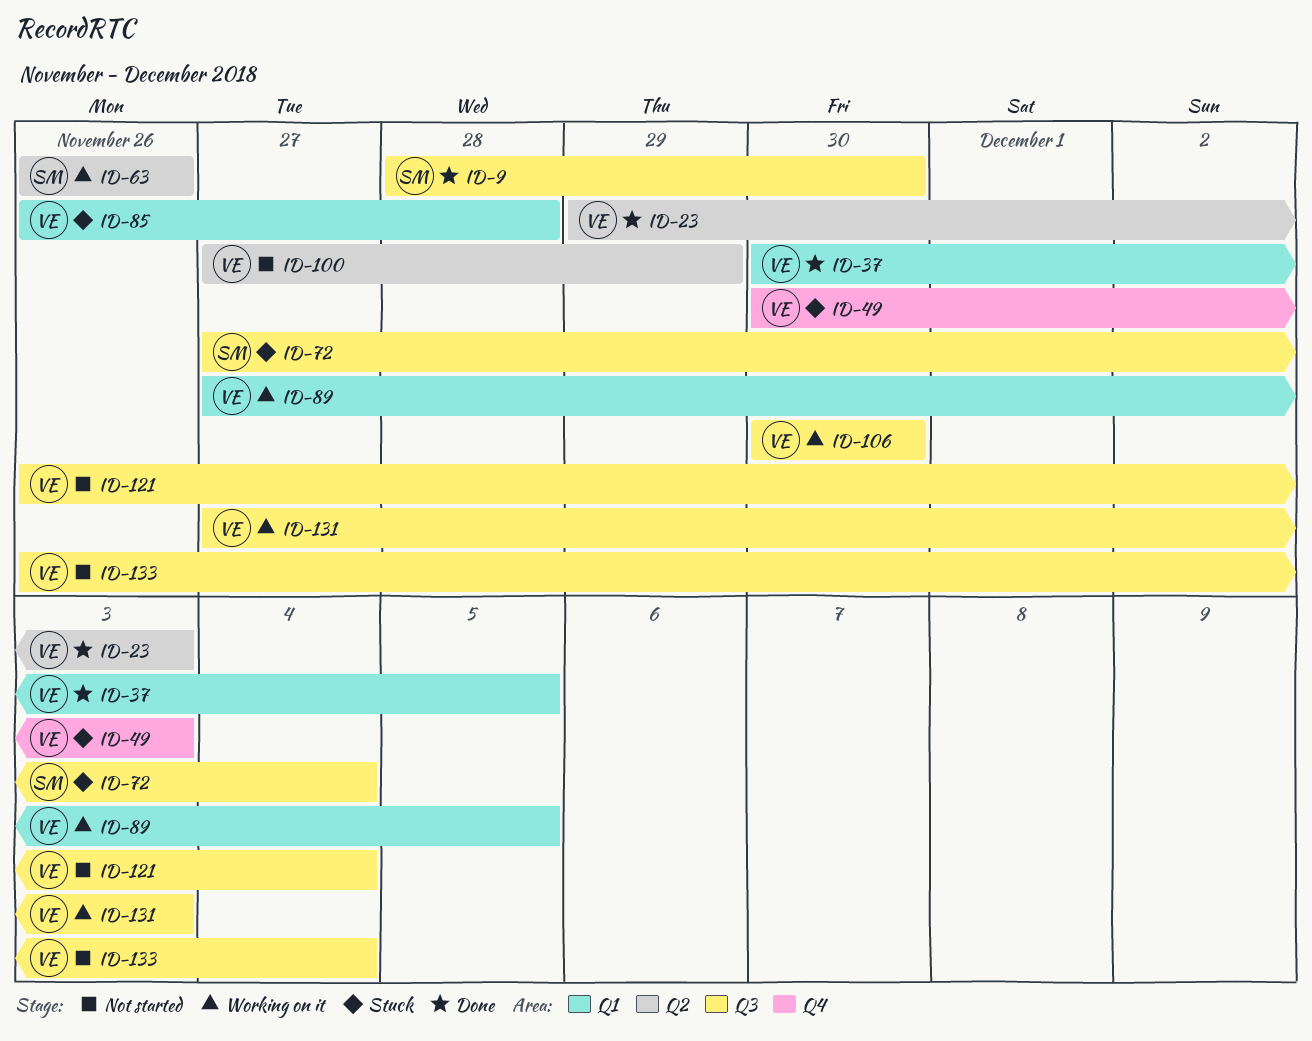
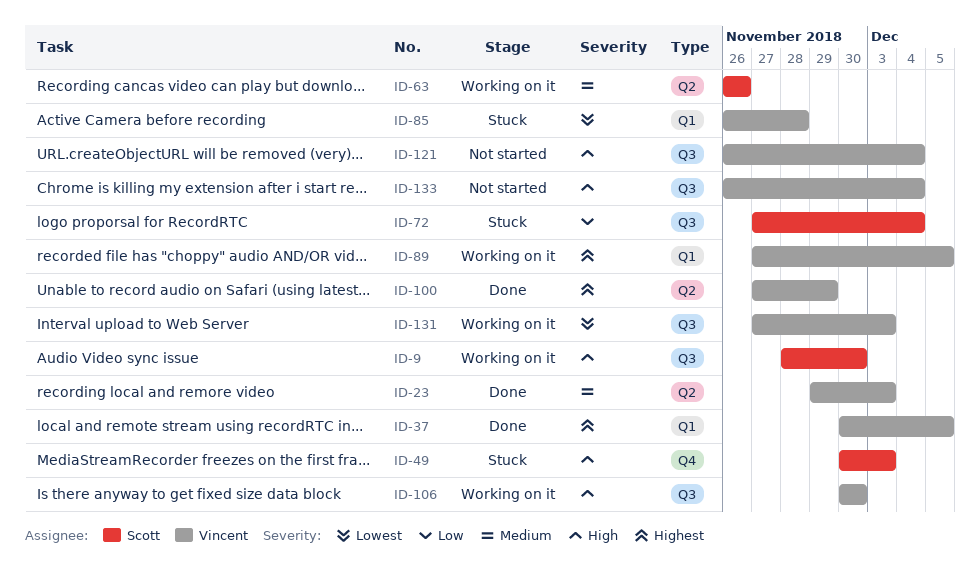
ID-9, status: Done -> Working on it
ID-49, owner: Vincent -> Scott
ID-100, status: Not started -> Done

